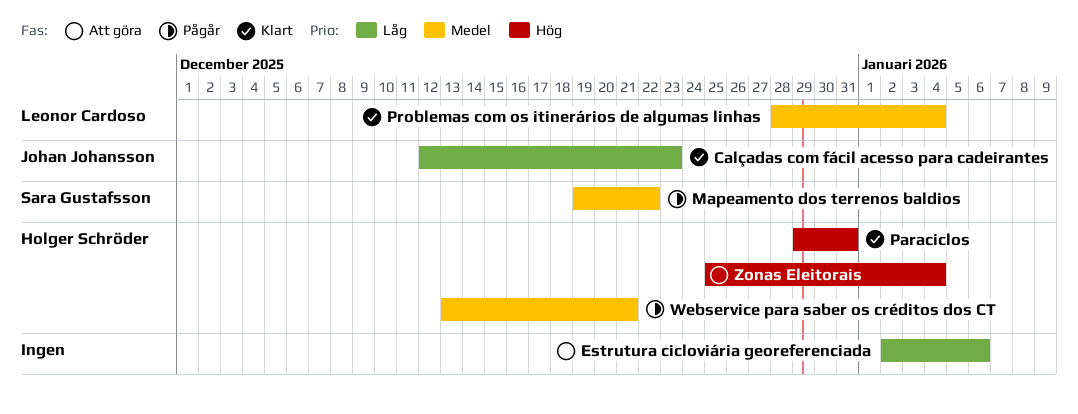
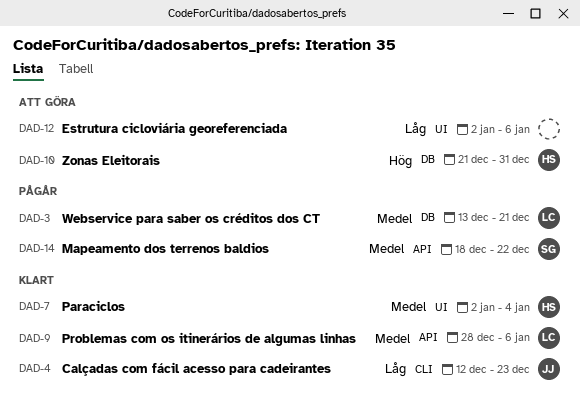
Mapeamento dos terrenos baldios, start: Dec 19 -> Dec 18
Paraciclos, priority: Hög -> Medel
Paraciclos, start: Dec 29 -> Jan 2
Paraciclos, due: Dec 31 -> Jan 4
Problemas com os itinerários de algumas linhas, due: Jan 4 -> Jan 6
Webservice para saber os créditos dos CT, owner: Holger Schröder -> Leonor Cardoso
Zonas Eleitorais, start: Dec 25 -> Dec 21
Zonas Eleitorais, due: Jan 4 -> Dec 31

